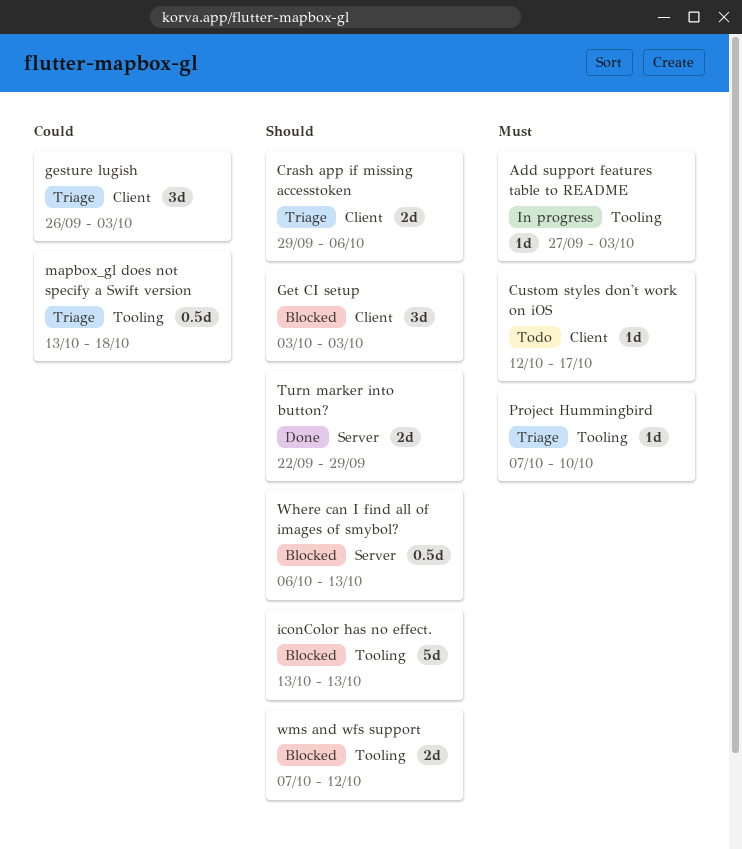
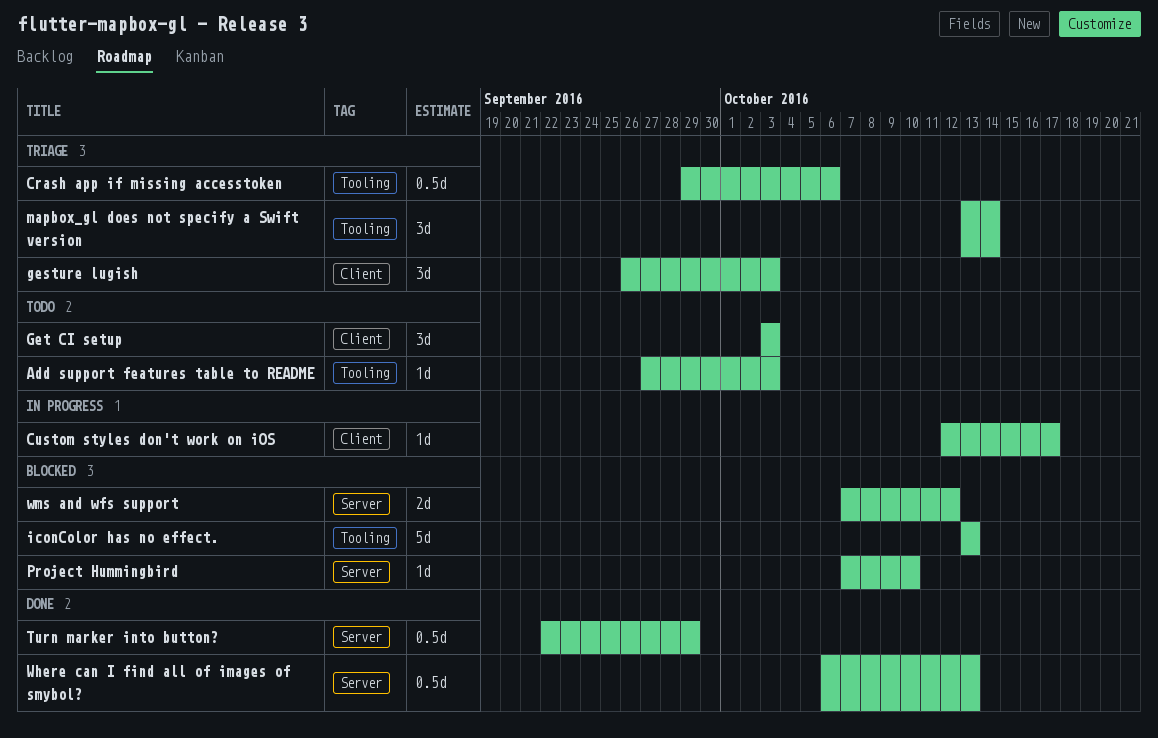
Add support features table to README, status: In progress -> Todo
Crash app if missing accesstoken, label: Client -> Tooling
Crash app if missing accesstoken, estimate: 2d -> 0.5d
Custom styles don't work on iOS, status: Todo -> In progress
Get CI setup, status: Blocked -> Todo
mapbox_gl does not specify a Swift version, estimate: 0.5d -> 3d
mapbox_gl does not specify a Swift version, due: Oct 18 -> Oct 14
Project Hummingbird, status: Triage -> Blocked
Project Hummingbird, label: Tooling -> Server
Turn marker into button?, estimate: 2d -> 0.5d
Where can I find all of images of smybol?, status: Blocked -> Done
wms and wfs support, label: Tooling -> Server

